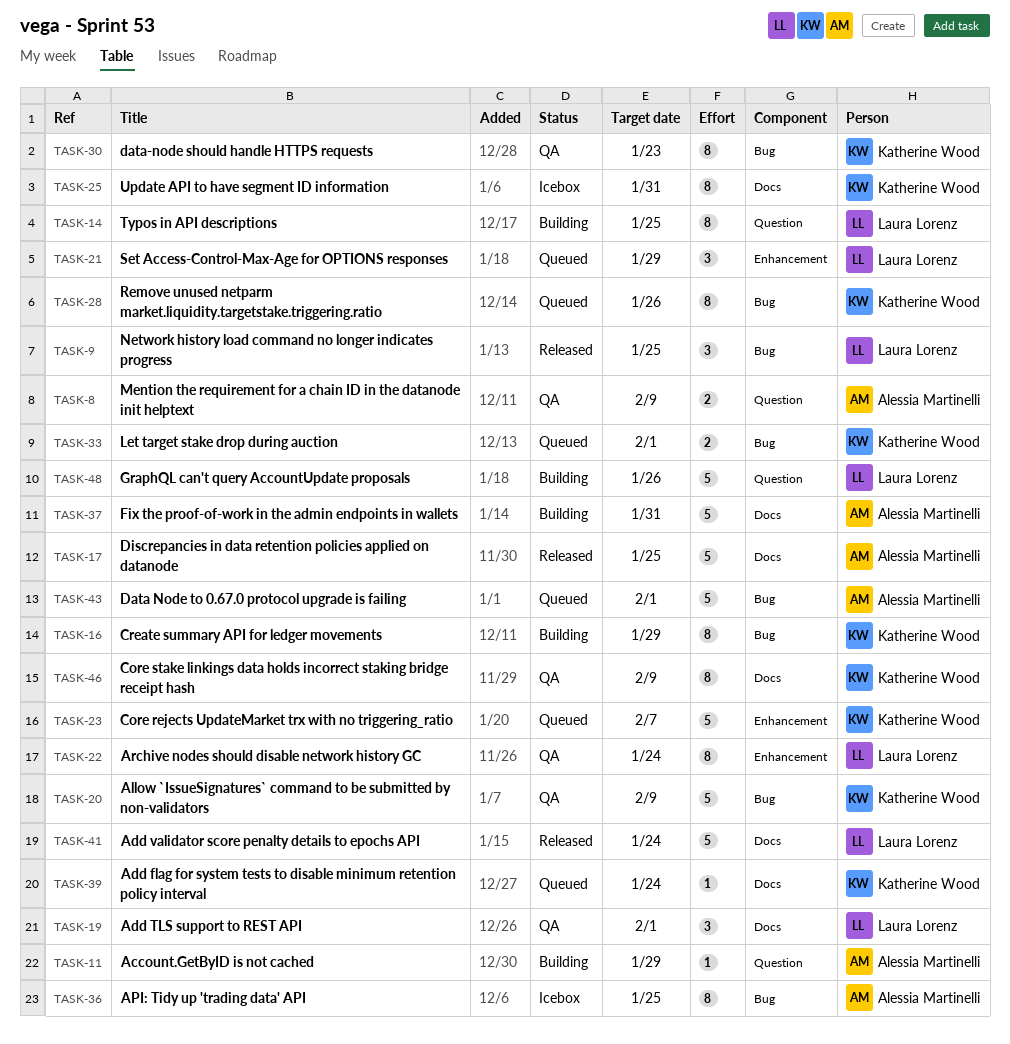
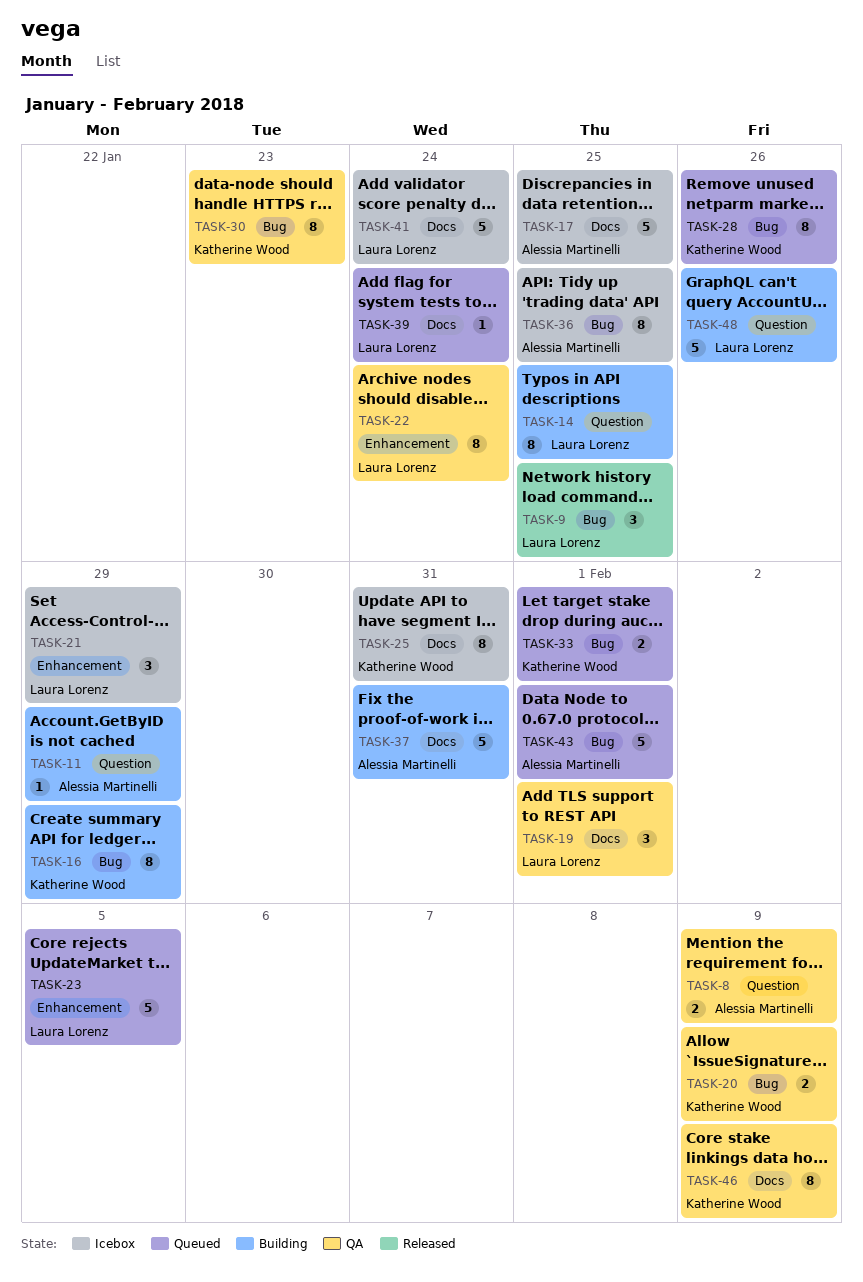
TASK-17, status: Released -> Icebox
TASK-20, estimate: 5 -> 2
TASK-21, status: Queued -> Icebox
TASK-23, owner: Katherine Wood -> Laura Lorenz
TASK-23, due: Feb 7 -> Feb 5
TASK-39, owner: Katherine Wood -> Laura Lorenz
TASK-41, status: Released -> Icebox

